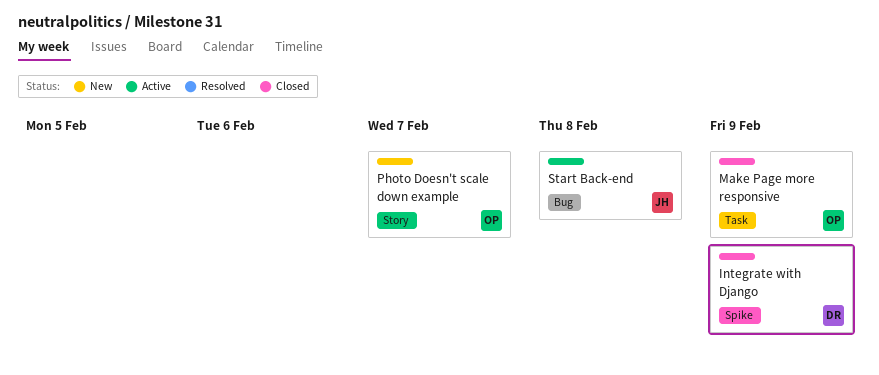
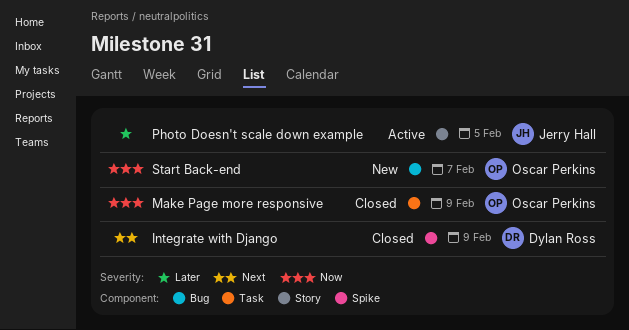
Photo Doesn't scale down example, status: New -> Active
Photo Doesn't scale down example, owner: Oscar Perkins -> Jerry Hall
Photo Doesn't scale down example, due: Feb 7 -> Feb 5
Start Back-end, status: Active -> New
Start Back-end, owner: Jerry Hall -> Oscar Perkins
Start Back-end, due: Feb 8 -> Feb 7

